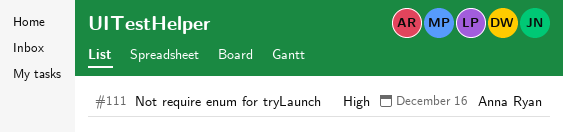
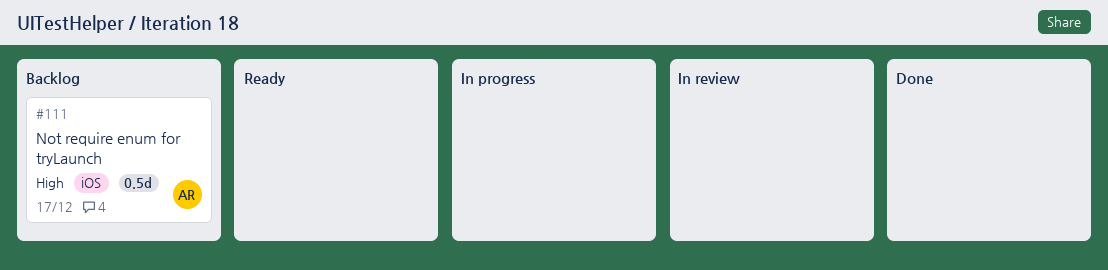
#111, due: Dec 16 -> Dec 17

